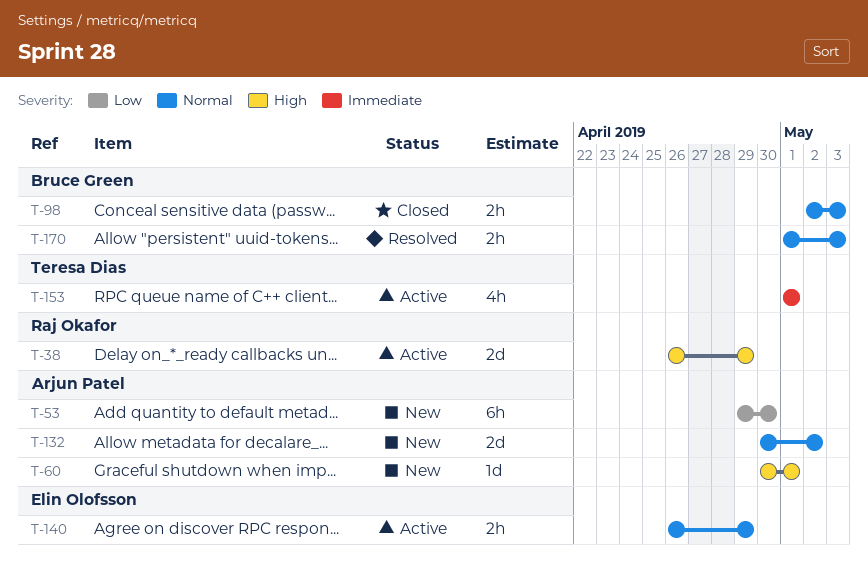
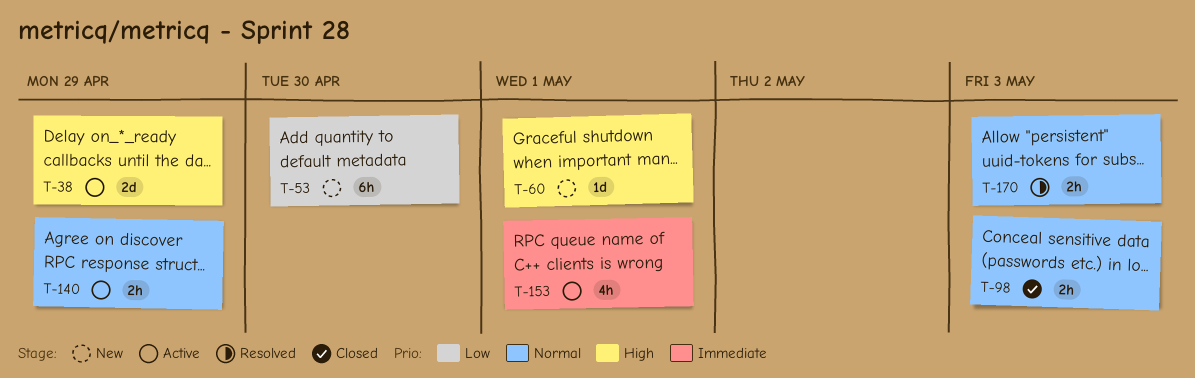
T-132: present -> none

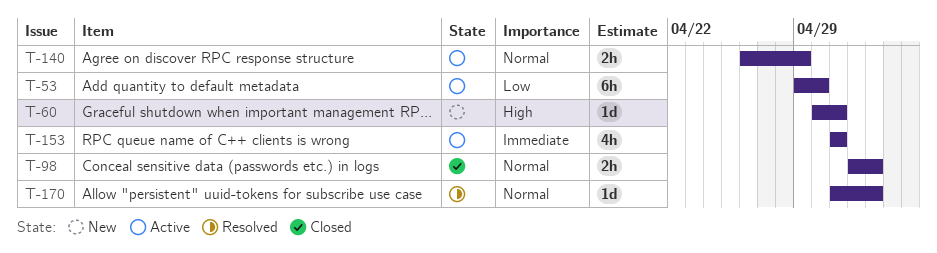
T-38: present -> none
T-53, status: New -> Active
T-170, estimate: 2h -> 1d

